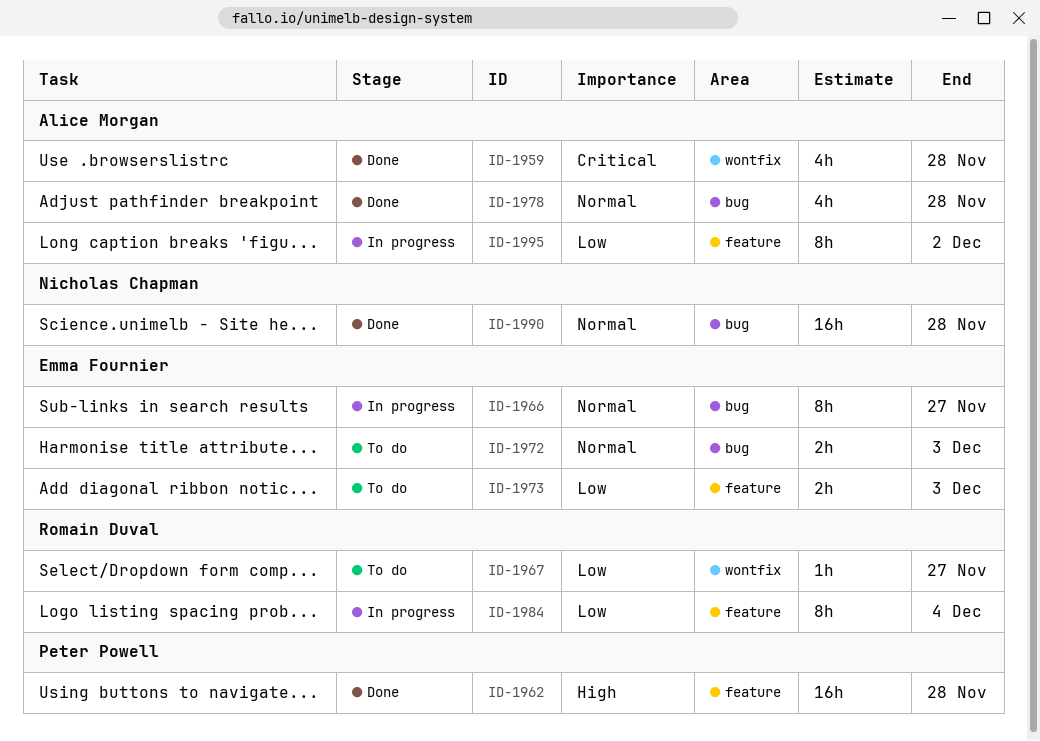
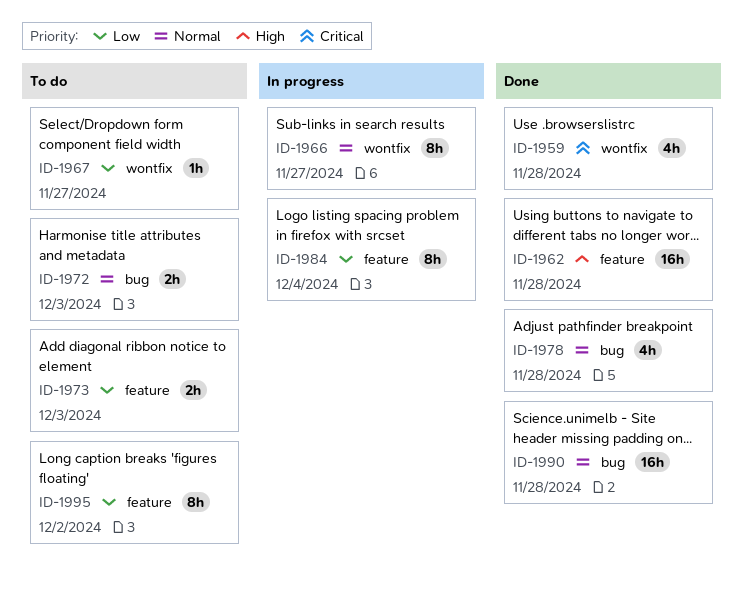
ID-1966, label: bug -> wontfix
ID-1995, status: In progress -> To do

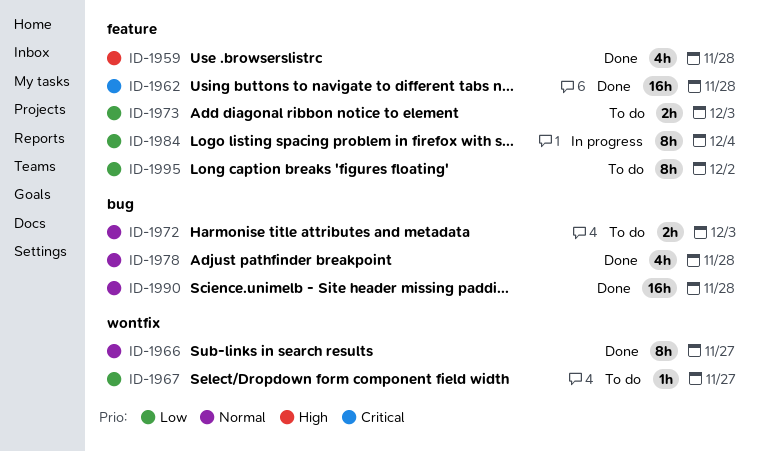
ID-1959, priority: Critical -> High
ID-1959, label: wontfix -> feature
ID-1962, priority: High -> Critical
ID-1966, status: In progress -> Done

